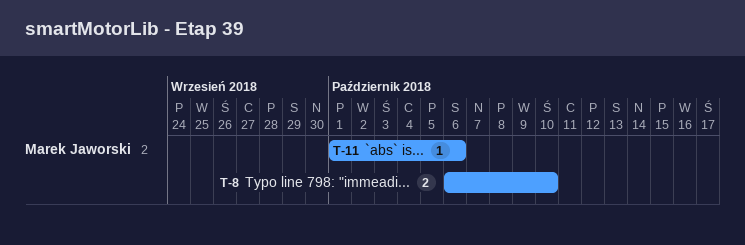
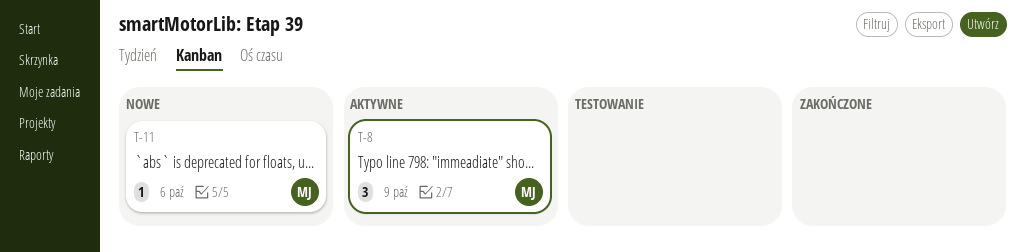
T-8, estimate: 2 -> 3
T-8, due: Oct 10 -> Oct 9

